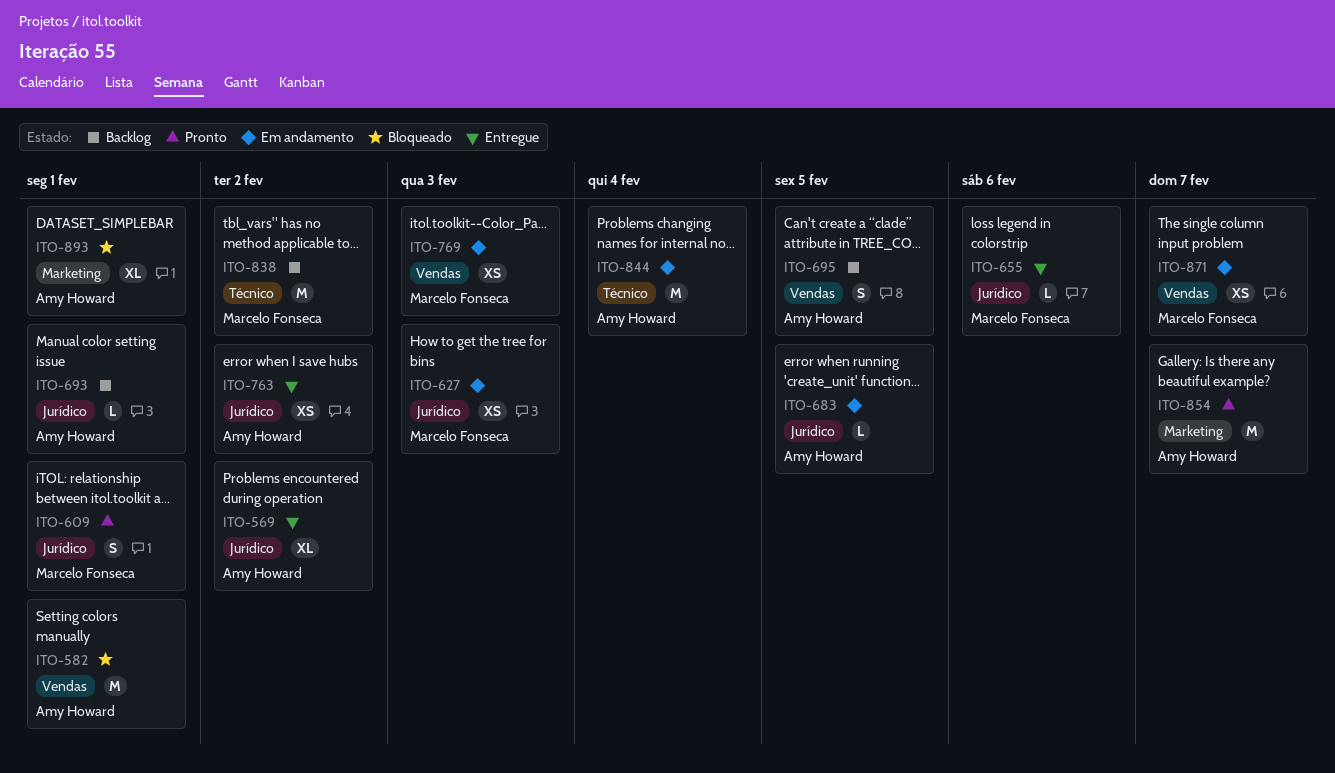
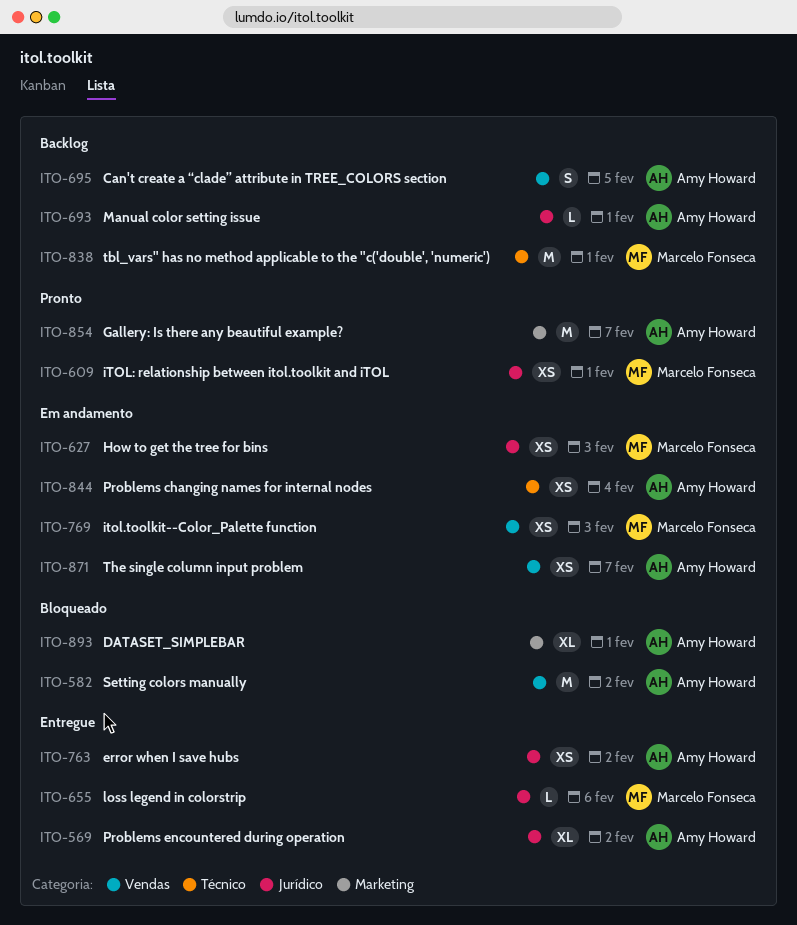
ITO-582, due: Feb 1 -> Feb 2
ITO-609, estimate: S -> XS
ITO-683: present -> none
ITO-838, due: Feb 2 -> Feb 1
ITO-844, estimate: M -> XS
ITO-871, owner: Marcelo Fonseca -> Amy Howard

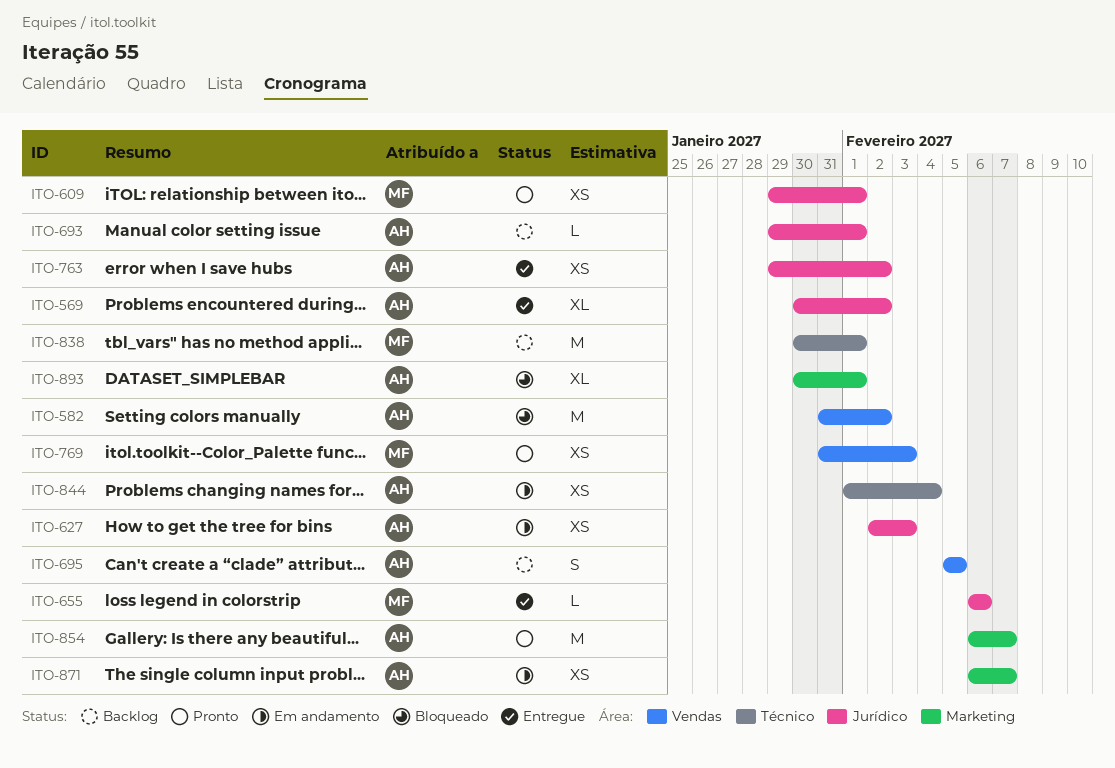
ITO-627, owner: Marcelo Fonseca -> Amy Howard
ITO-769, status: Em andamento -> Pronto
ITO-871, label: Vendas -> Marketing

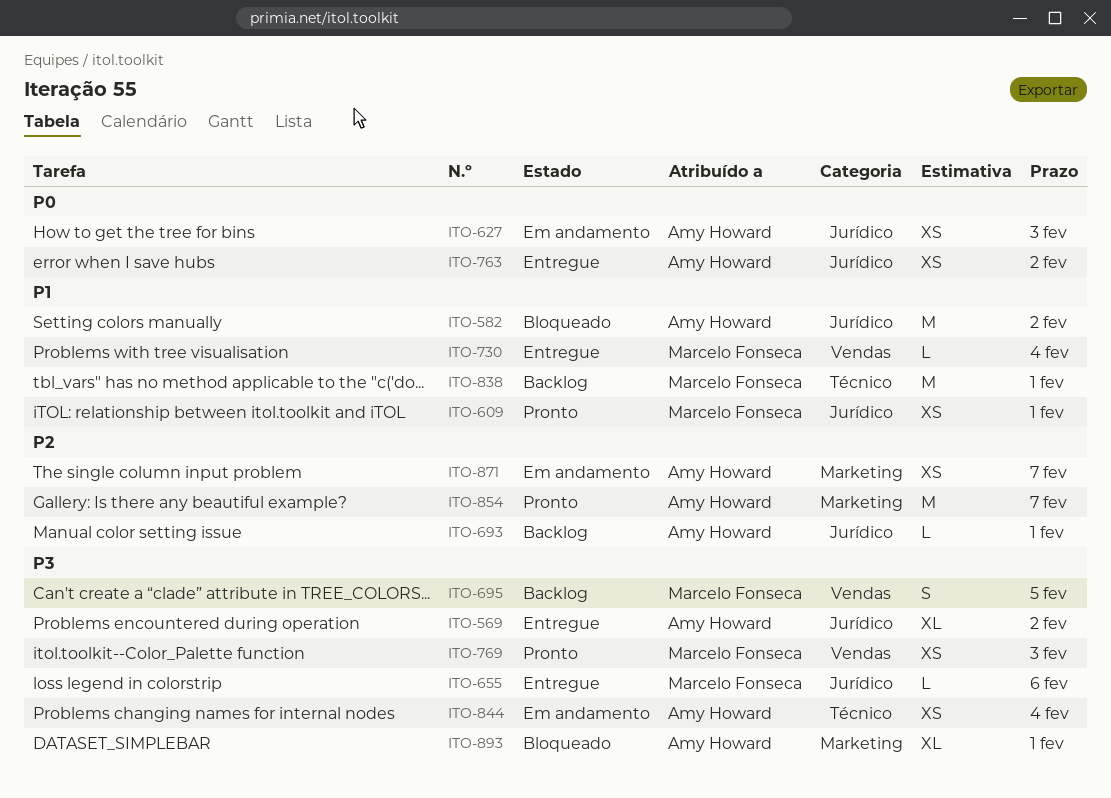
ITO-582, label: Vendas -> Jurídico
ITO-695, owner: Amy Howard -> Marcelo Fonseca
ITO-730: none -> present

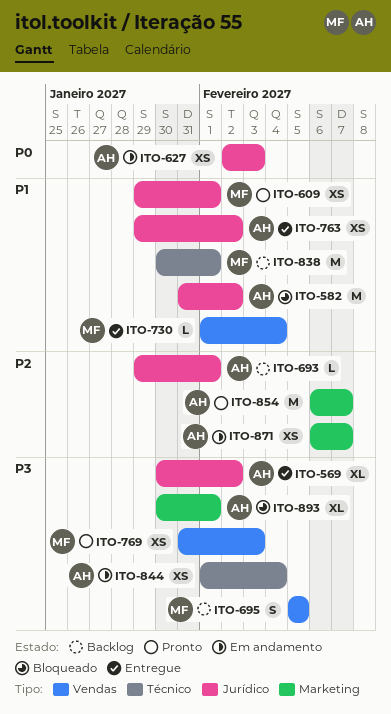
ITO-655: present -> none
ITO-763, priority: P0 -> P1

